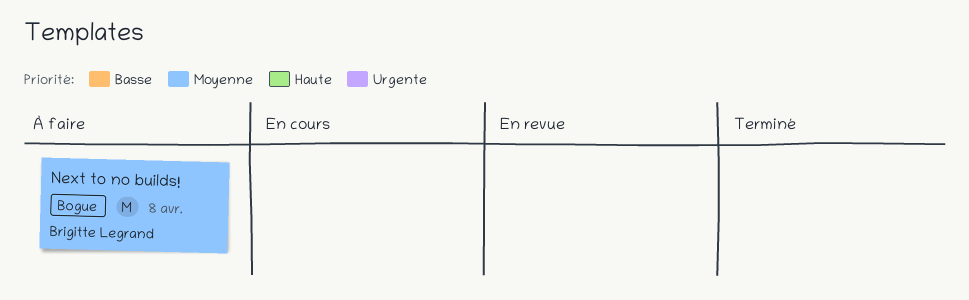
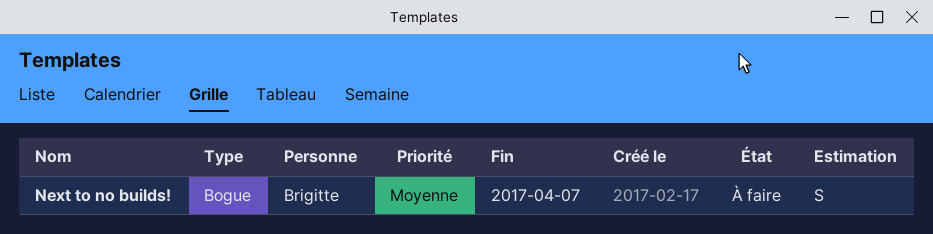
Next to no builds!, estimate: M -> S
Next to no builds!, due: Apr 8 -> Apr 7

